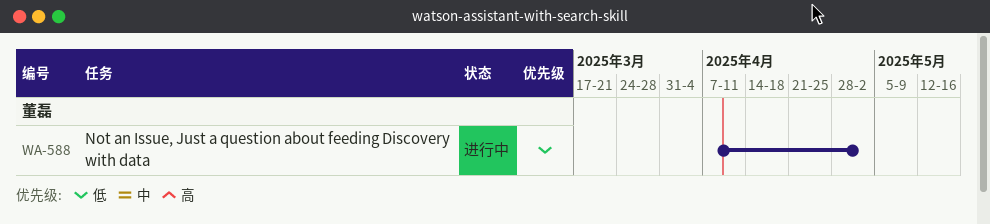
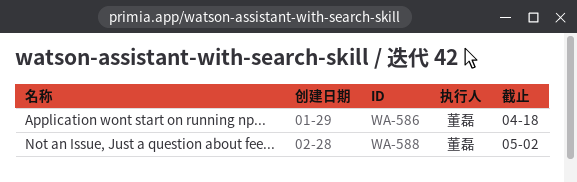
WA-586: none -> present

